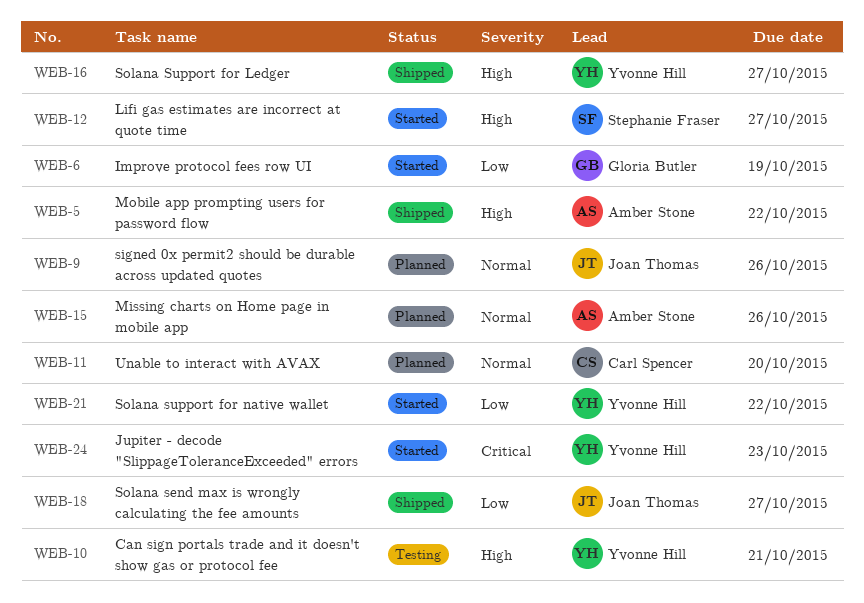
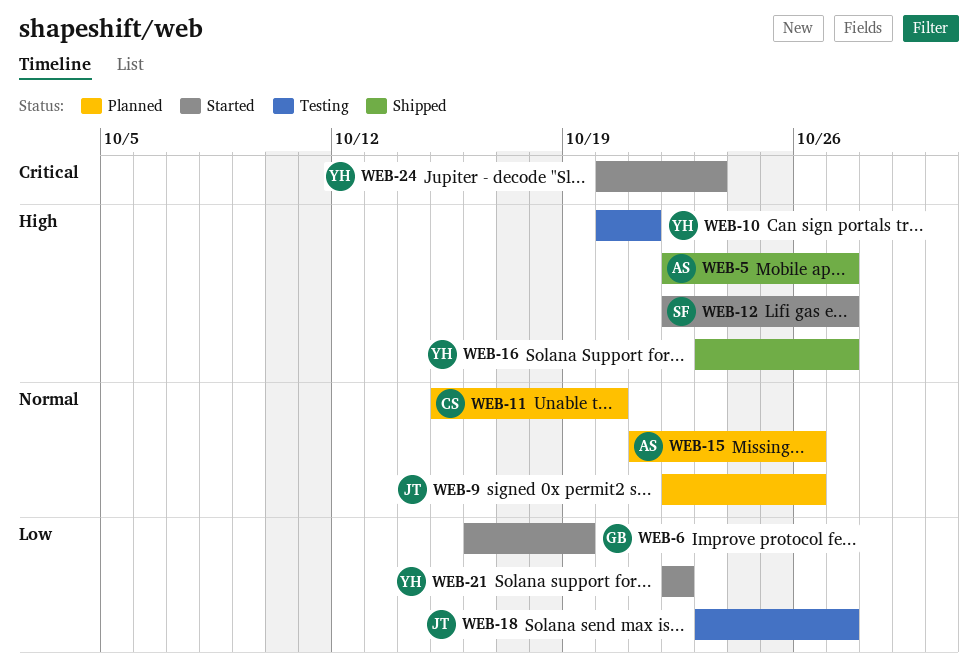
WEB-5, due: Oct 22 -> Oct 27
WEB-18, status: Shipped -> Testing

